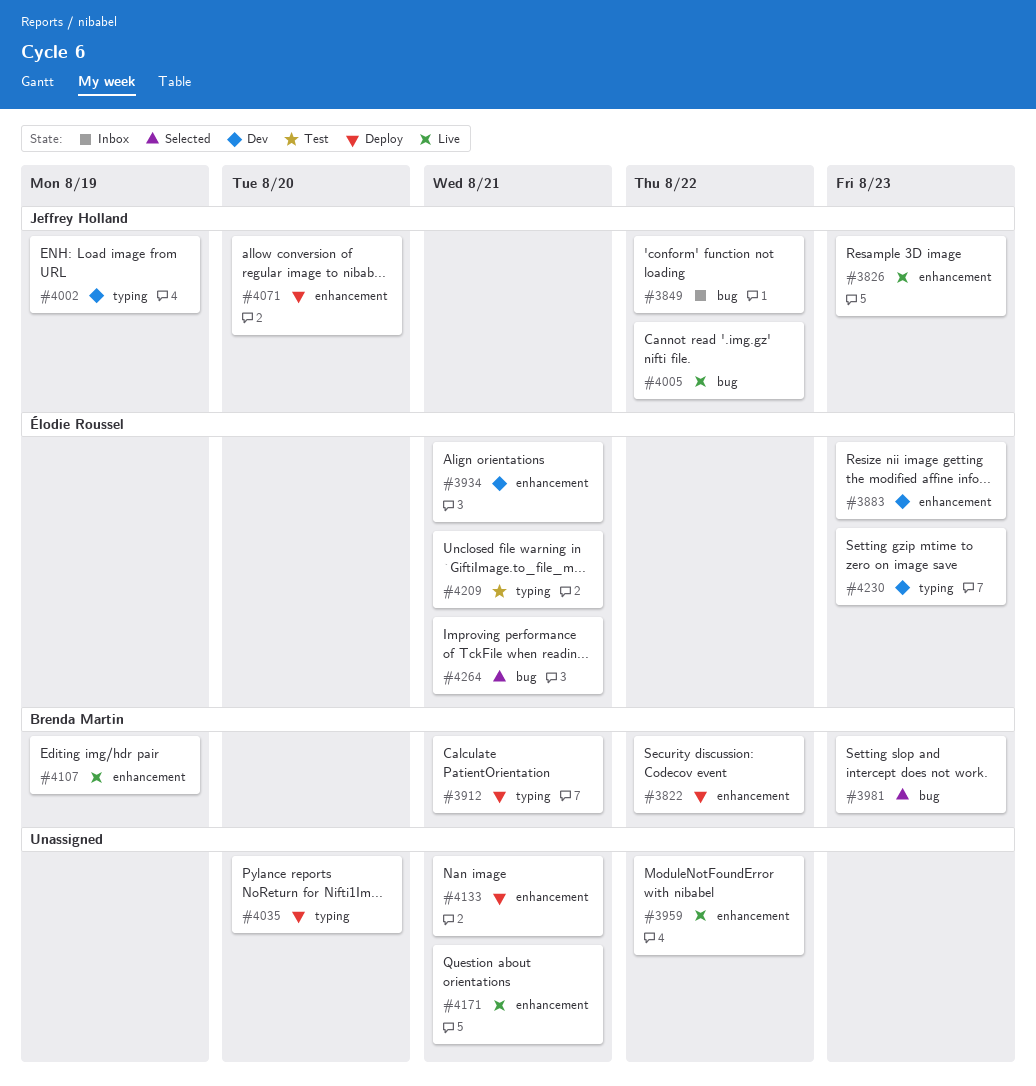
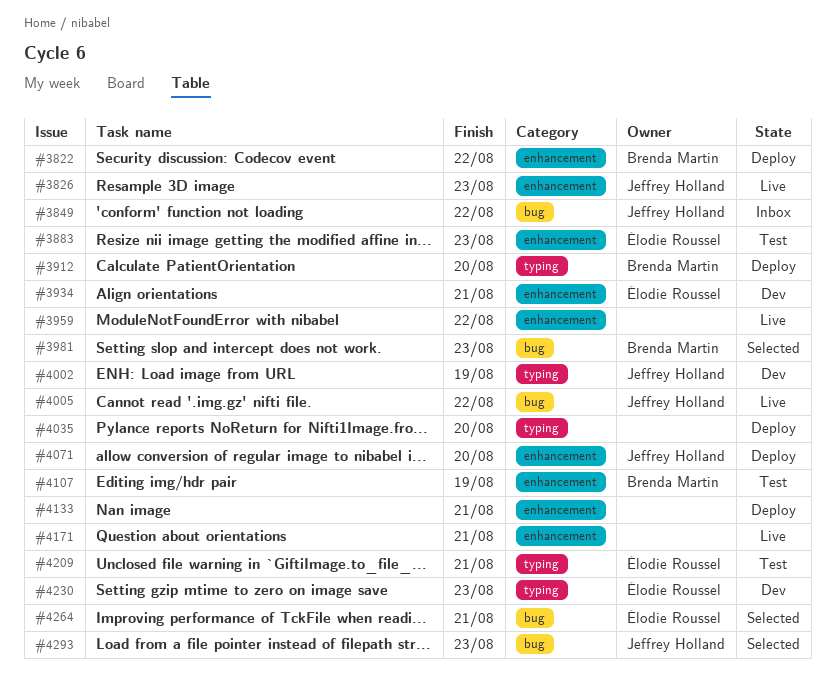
#3883, status: Dev -> Test
#3912, due: Aug 21 -> Aug 20
#4107, status: Live -> Test
#4293: none -> present

